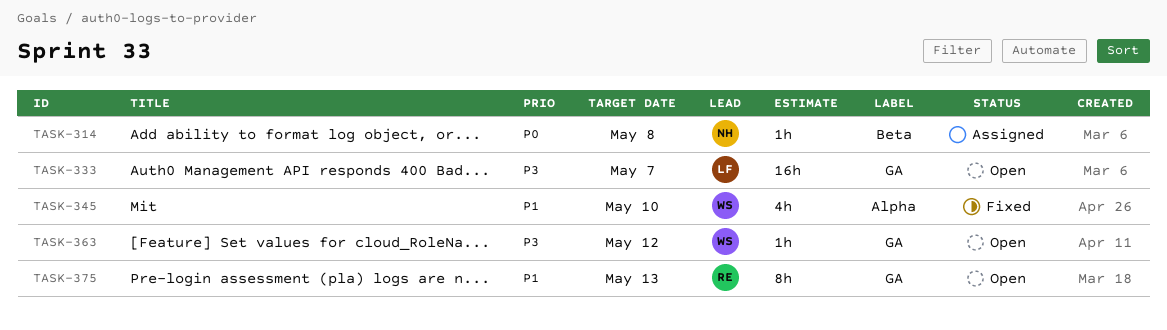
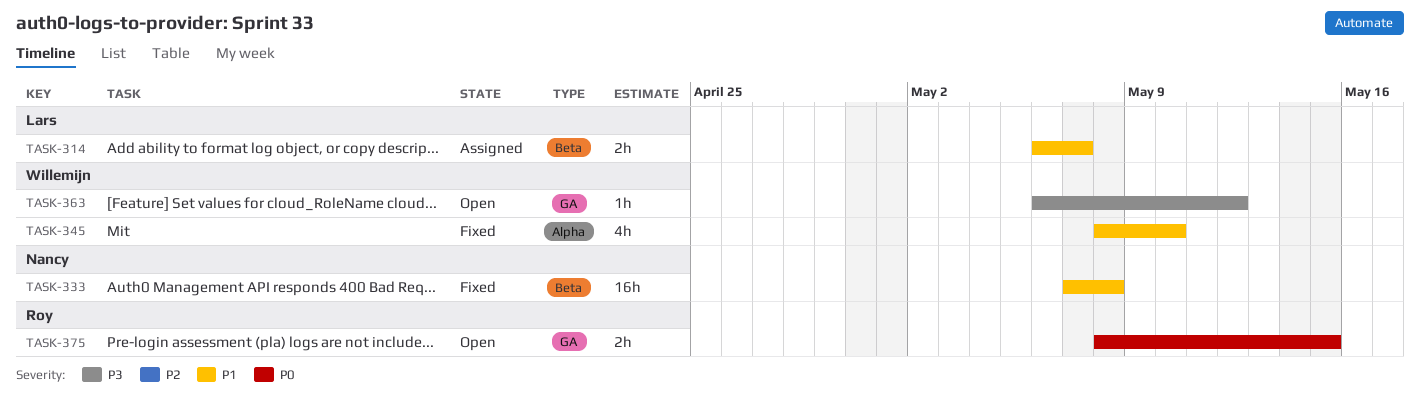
TASK-314, owner: Nancy -> Lars
TASK-314, priority: P0 -> P1
TASK-314, estimate: 1h -> 2h
TASK-314, due: May 8 -> May 7
TASK-333, status: Open -> Fixed
TASK-333, owner: Lars -> Nancy
TASK-333, priority: P3 -> P1
TASK-333, label: GA -> Beta
TASK-333, due: May 7 -> May 8
TASK-375, priority: P1 -> P0
TASK-375, estimate: 8h -> 2h
TASK-375, due: May 13 -> May 15

